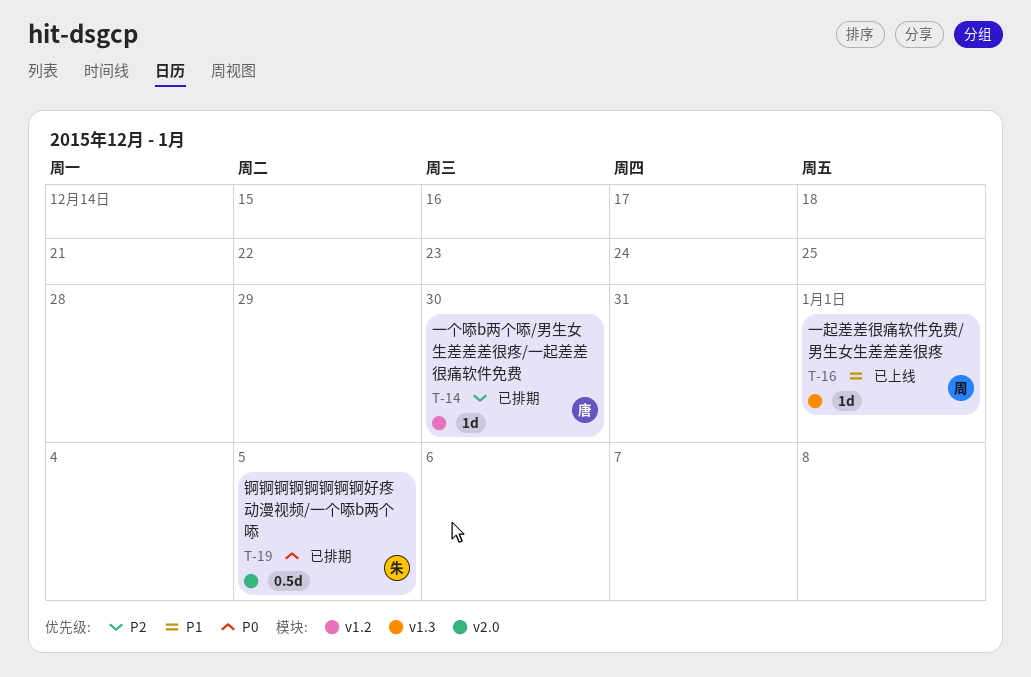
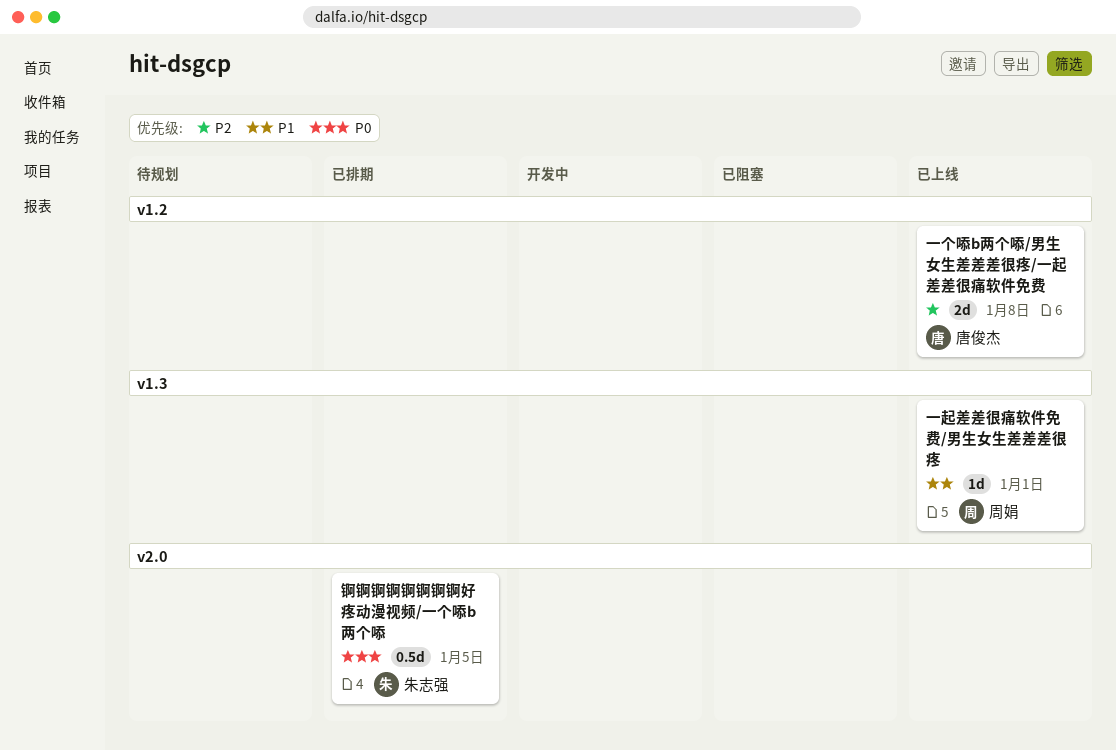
一个㖭b两个㖭/男生女生差差差很疼/一起差差很痛软件免费, status: 已排期 -> 已上线
一个㖭b两个㖭/男生女生差差差很疼/一起差差很痛软件免费, estimate: 1d -> 2d
一个㖭b两个㖭/男生女生差差差很疼/一起差差很痛软件免费, due: Dec 30 -> Jan 8

